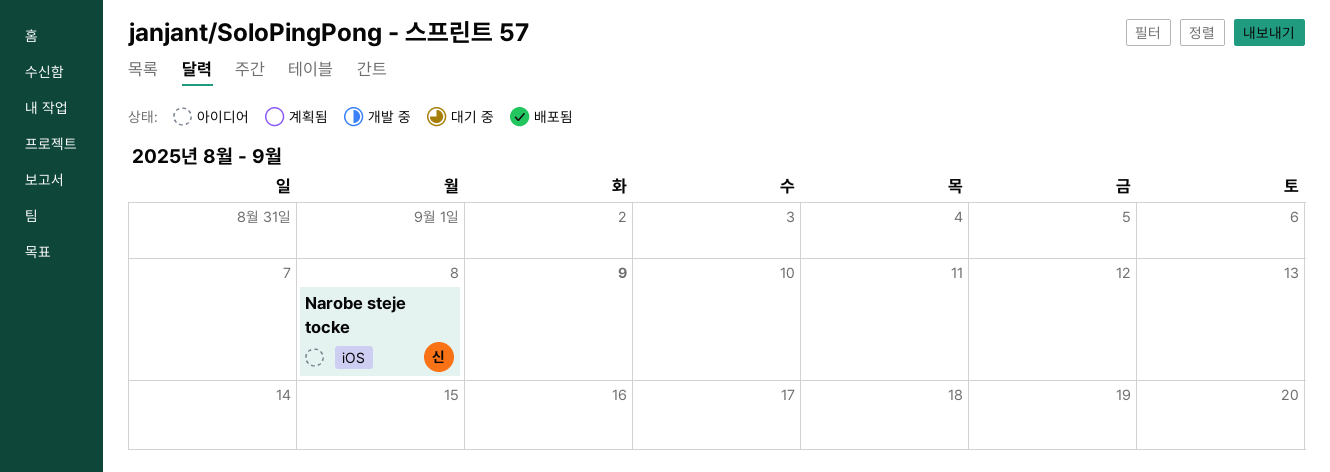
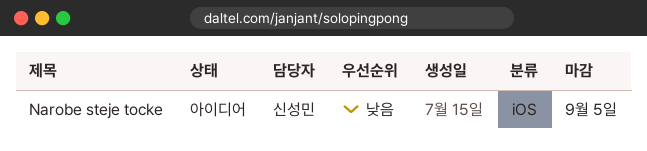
Narobe steje tocke, due: Sep 8 -> Sep 5

